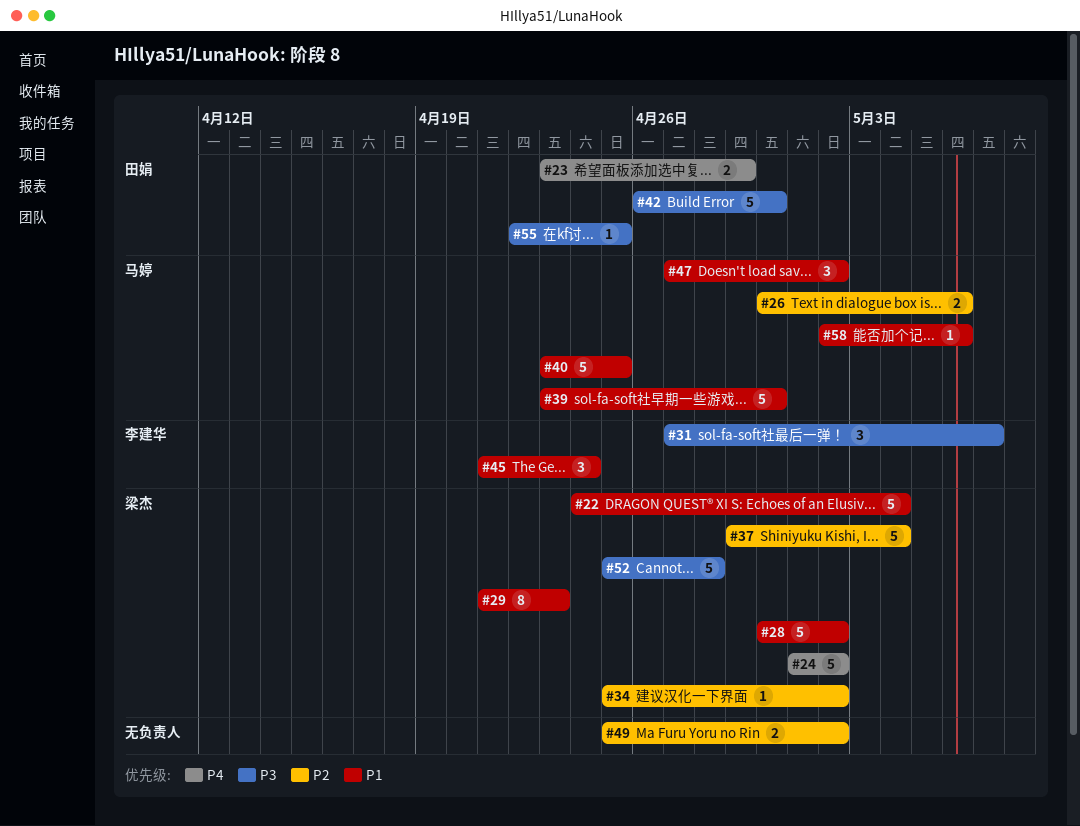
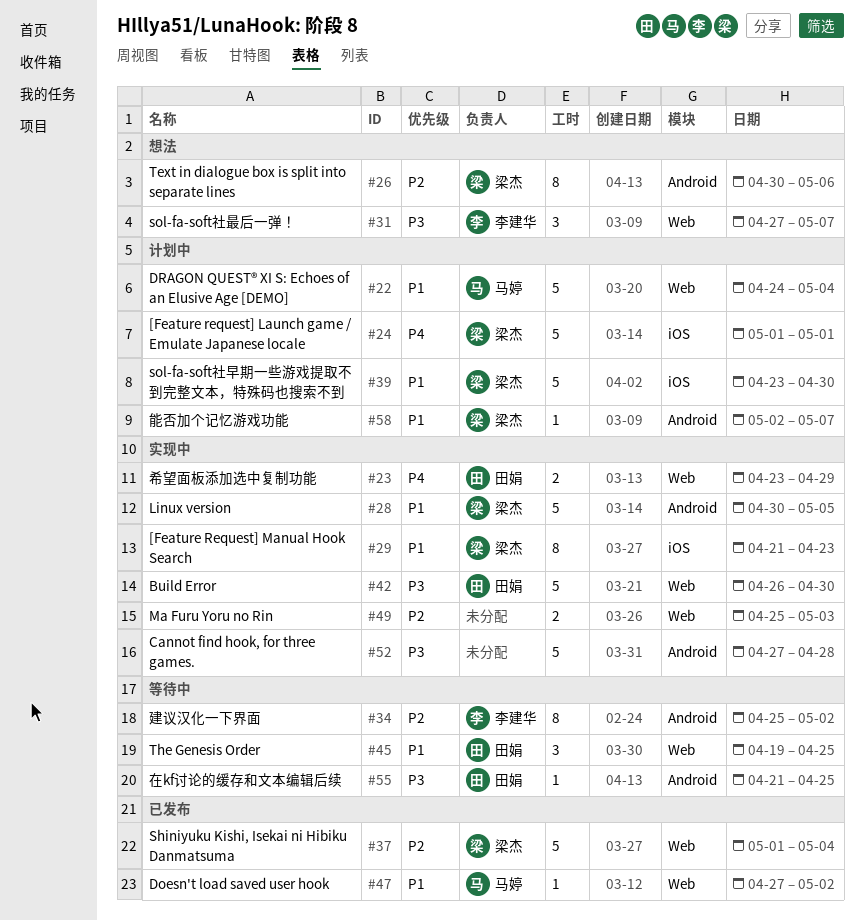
#22, owner: 梁杰 -> 马婷
#24, due: May 2 -> May 1
#26, owner: 马婷 -> 梁杰
#26, estimate: 2 -> 8
#28, due: May 2 -> May 5
#34, owner: 梁杰 -> 李建华
#34, estimate: 1 -> 8
#37, start: Apr 29 -> May 1
#39, owner: 马婷 -> 梁杰
#40: present -> none
#45, owner: 李建华 -> 田娟
#45, start: Apr 21 -> Apr 19
#45, due: Apr 24 -> Apr 25
#47, estimate: 3 -> 1
#49, due: May 2 -> May 3
#52, owner: 梁杰 -> none
#52, start: Apr 25 -> Apr 27
#55, start: Apr 22 -> Apr 21
#58, owner: 马婷 -> 梁杰
#58, due: May 6 -> May 7

